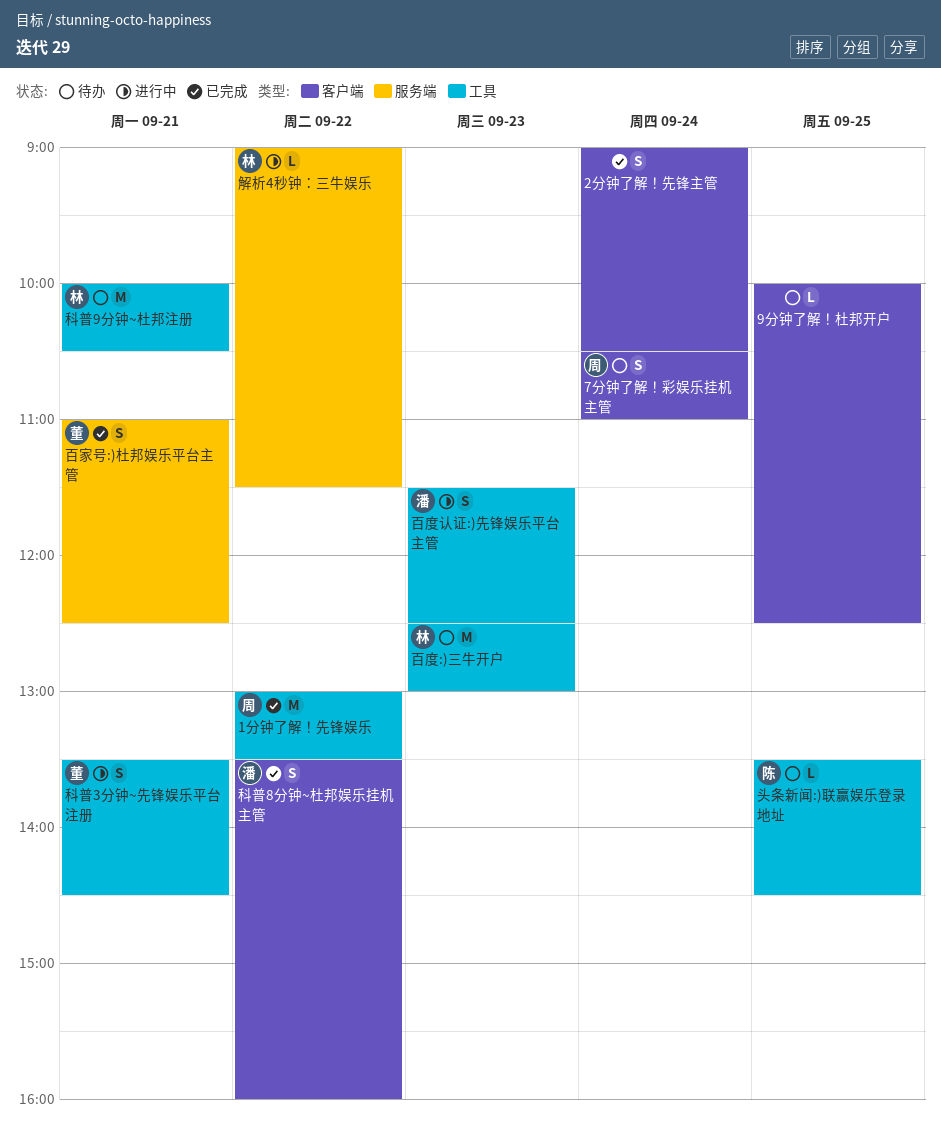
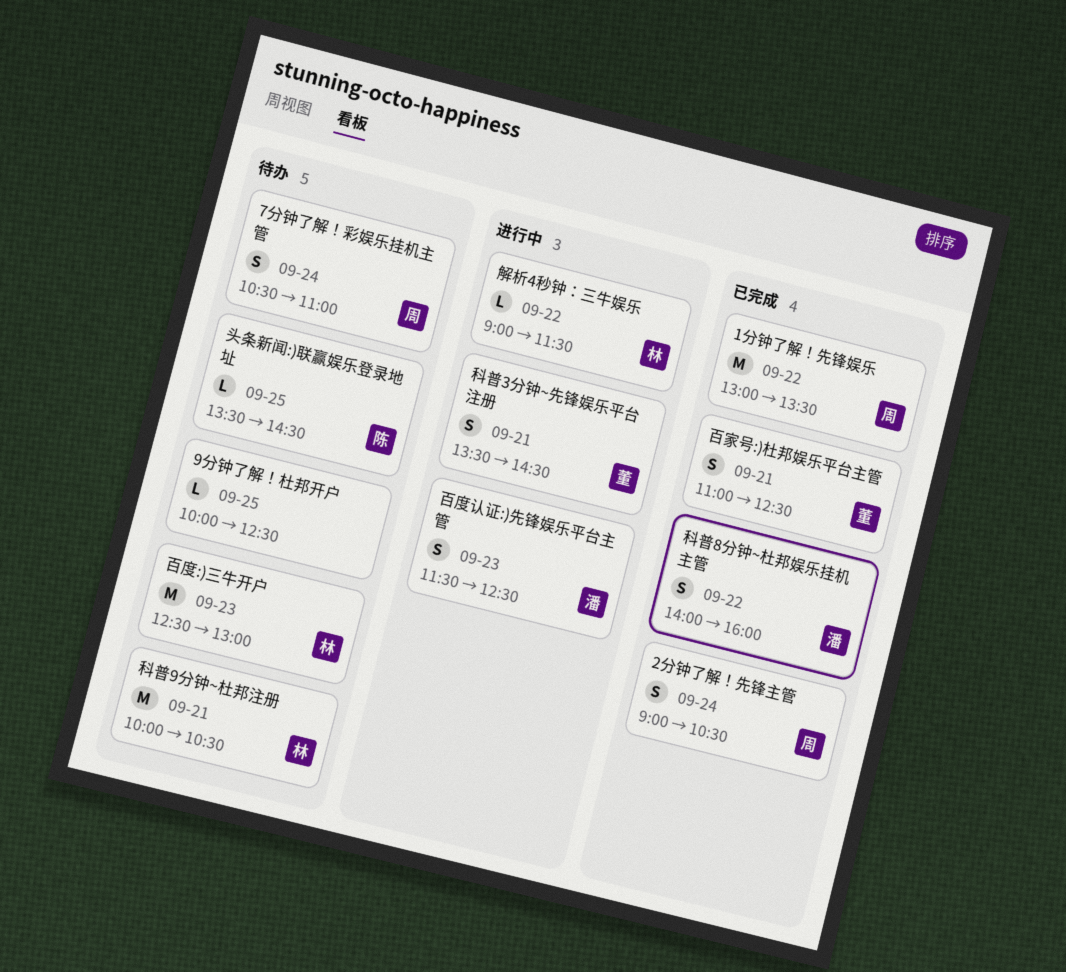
2分钟了解！先锋主管, owner: none -> 周
科普8分钟~杜邦娱乐挂机主管, begins: 13:30 -> 14:00

